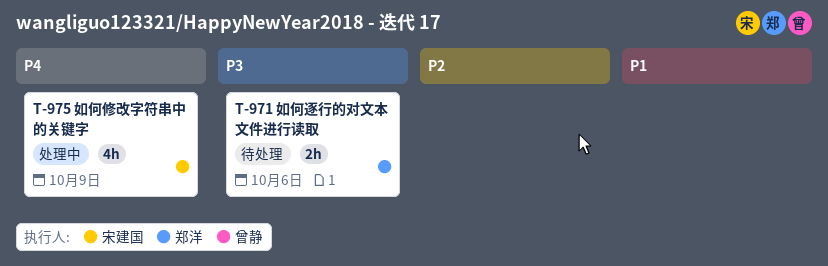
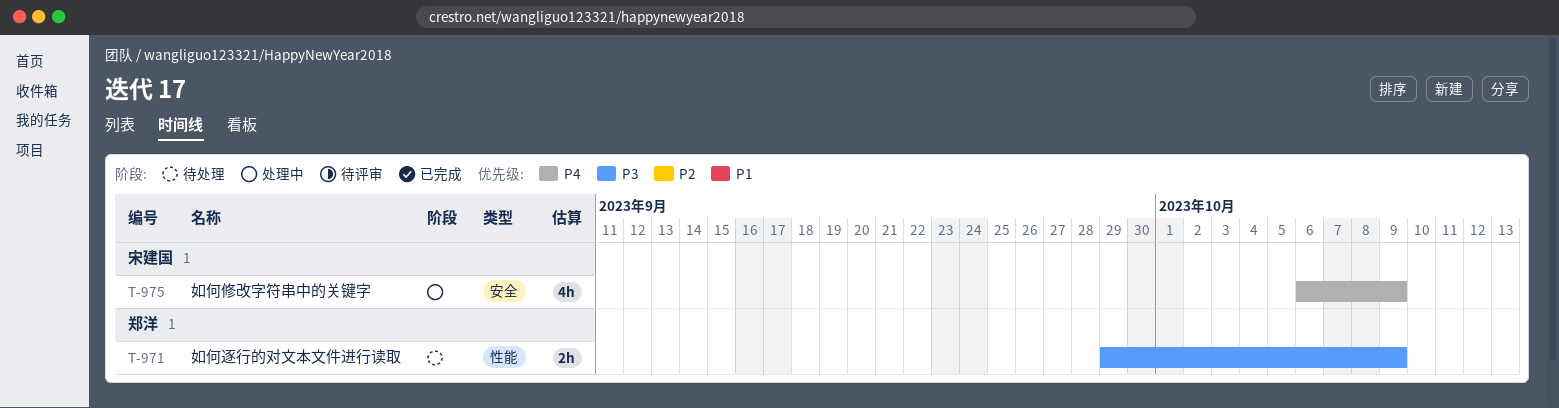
T-971, due: Oct 6 -> Oct 9

